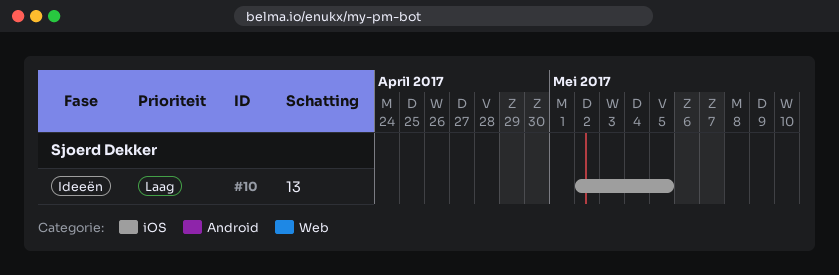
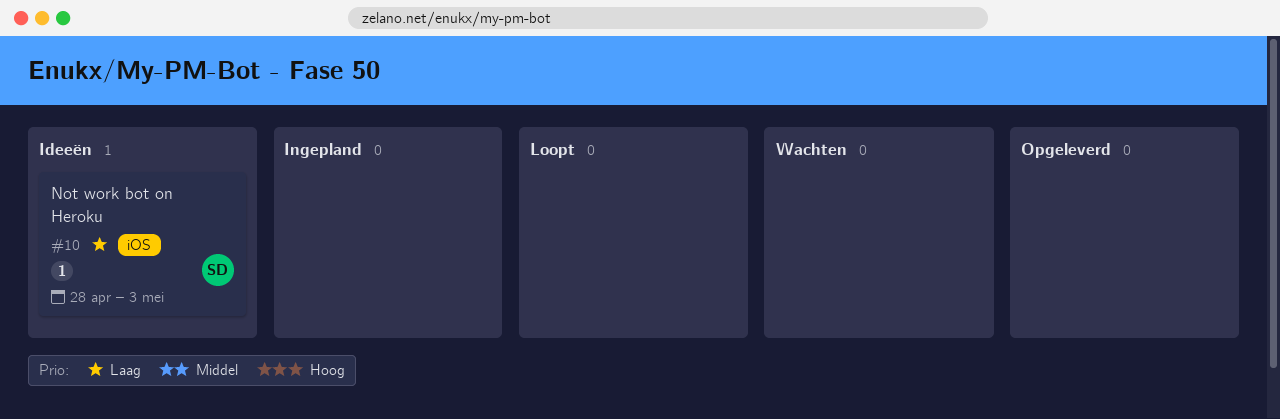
#10, estimate: 13 -> 1
#10, start: May 2 -> Apr 28
#10, due: May 5 -> May 3

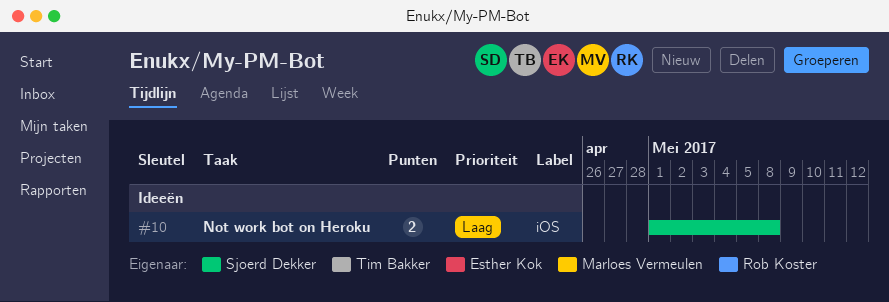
#10, estimate: 1 -> 2
#10, start: Apr 28 -> May 1
#10, due: May 3 -> May 8

